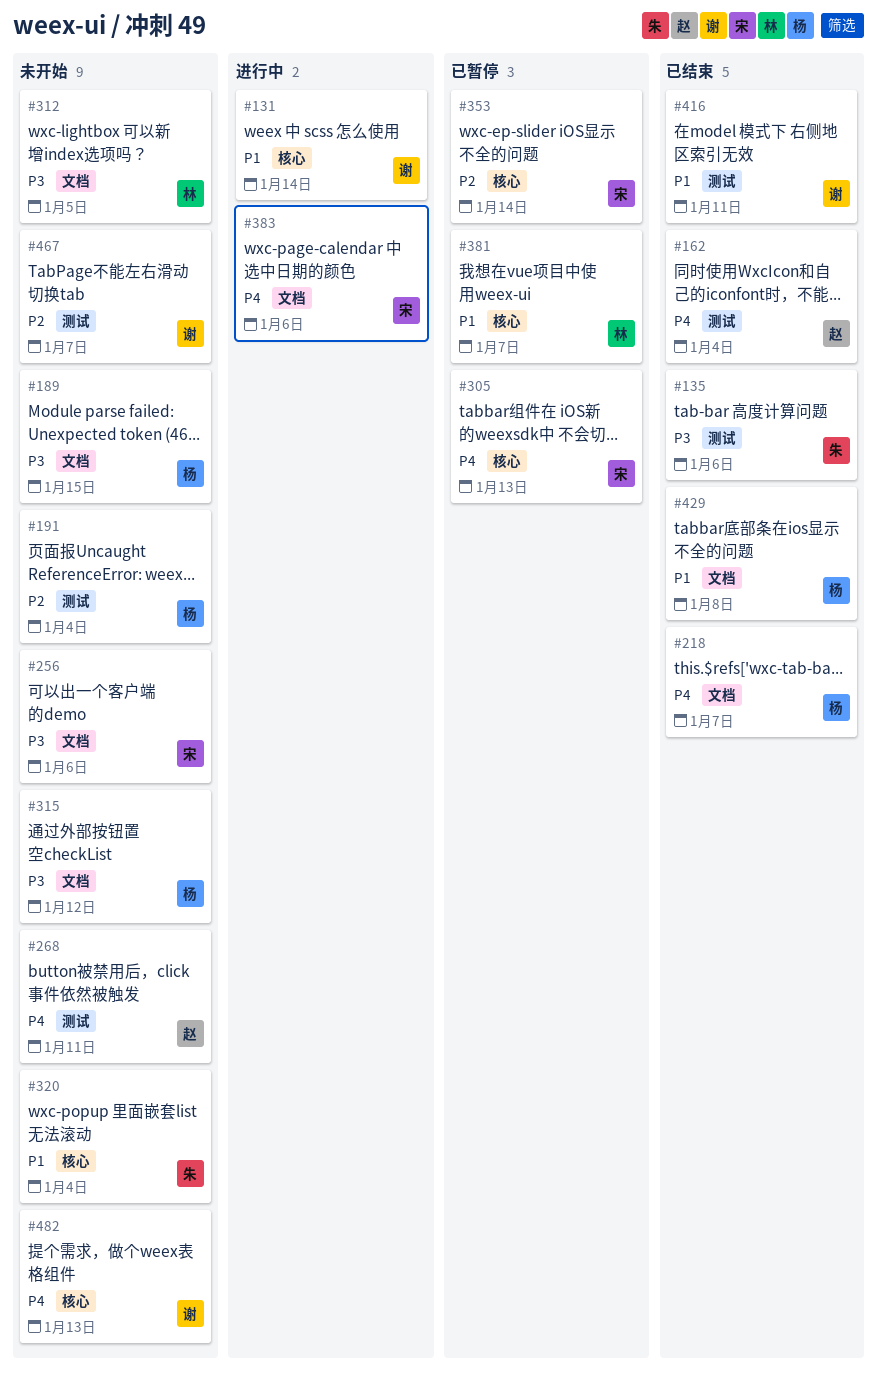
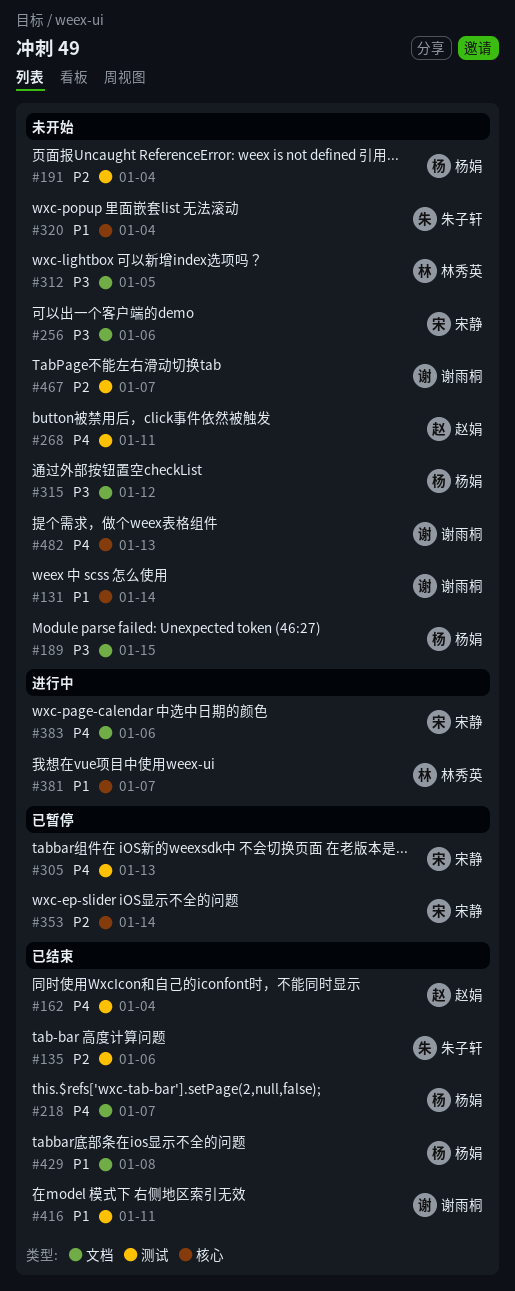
#131, status: 进行中 -> 未开始
#135, priority: P3 -> P2
#305, label: 核心 -> 测试
#381, status: 已暂停 -> 进行中

